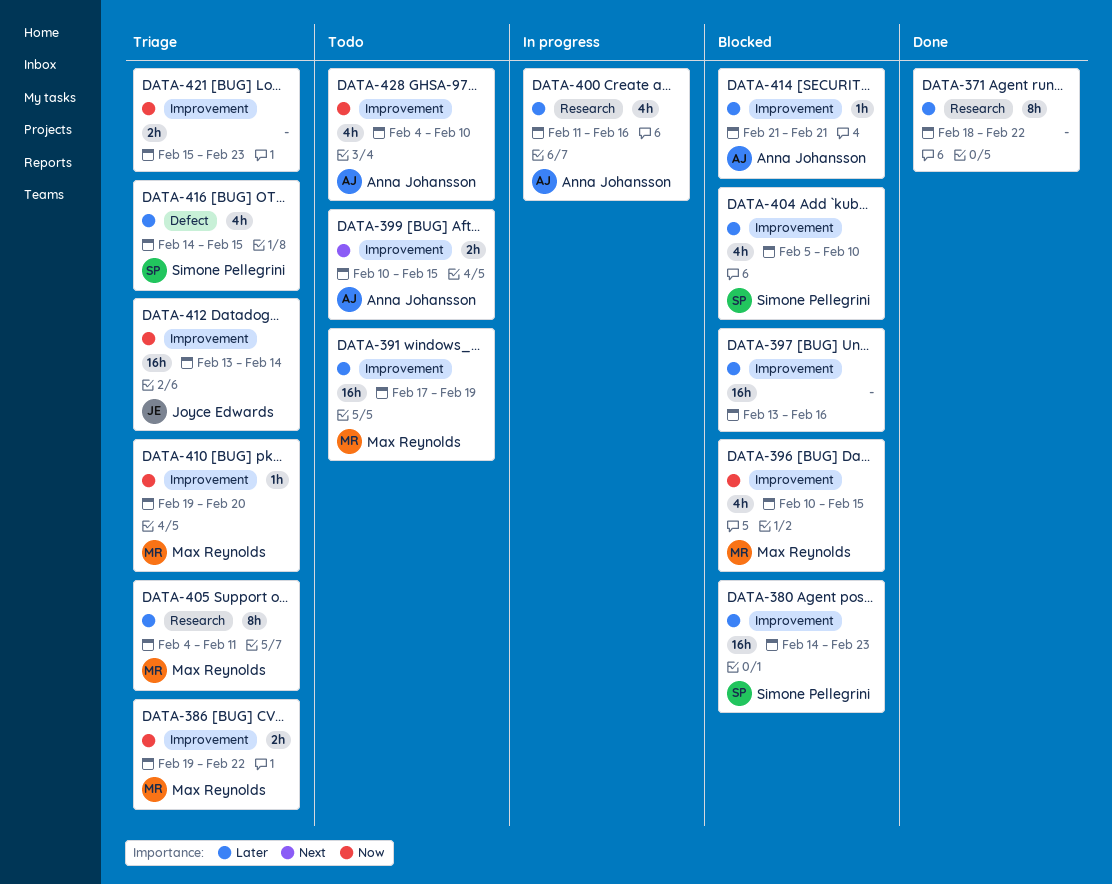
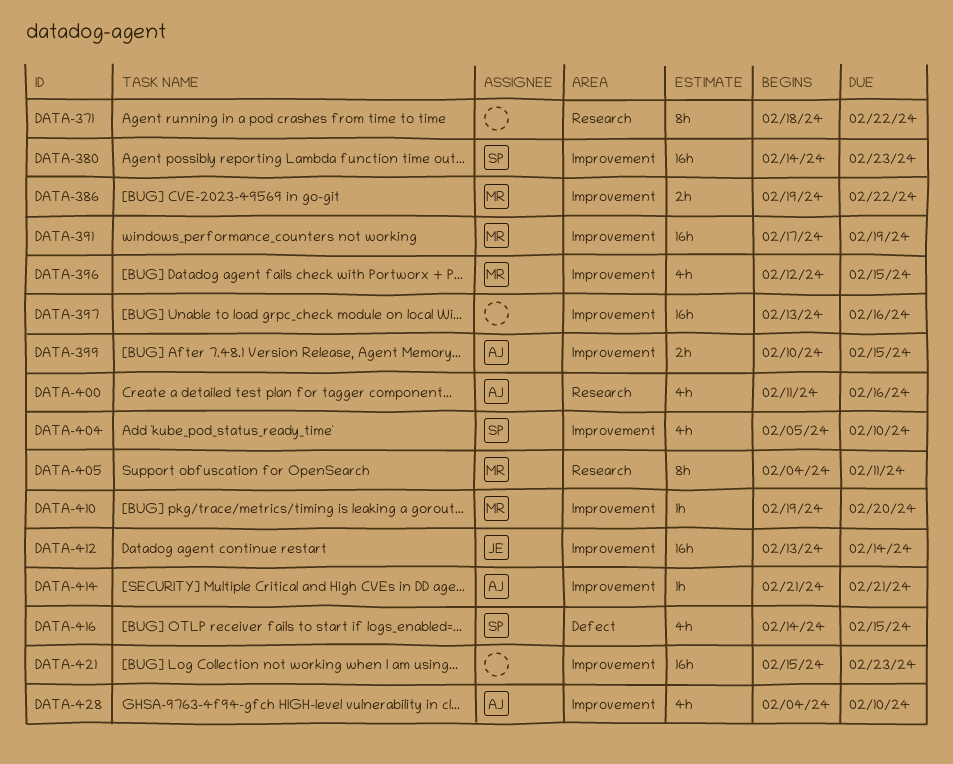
DATA-396, start: Feb 10 -> Feb 12
DATA-421, estimate: 2h -> 16h

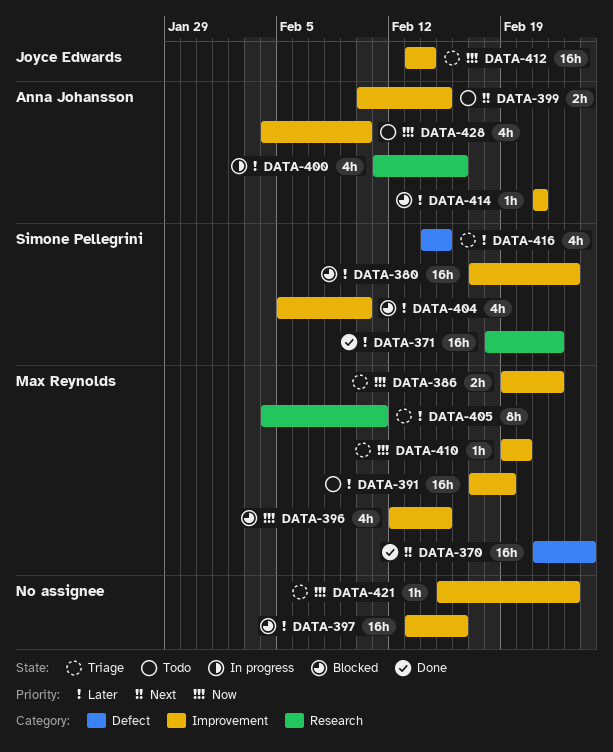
DATA-370: none -> present
DATA-371, owner: none -> Simone Pellegrini
DATA-371, estimate: 8h -> 16h
DATA-380, start: Feb 14 -> Feb 17
DATA-421, estimate: 16h -> 1h

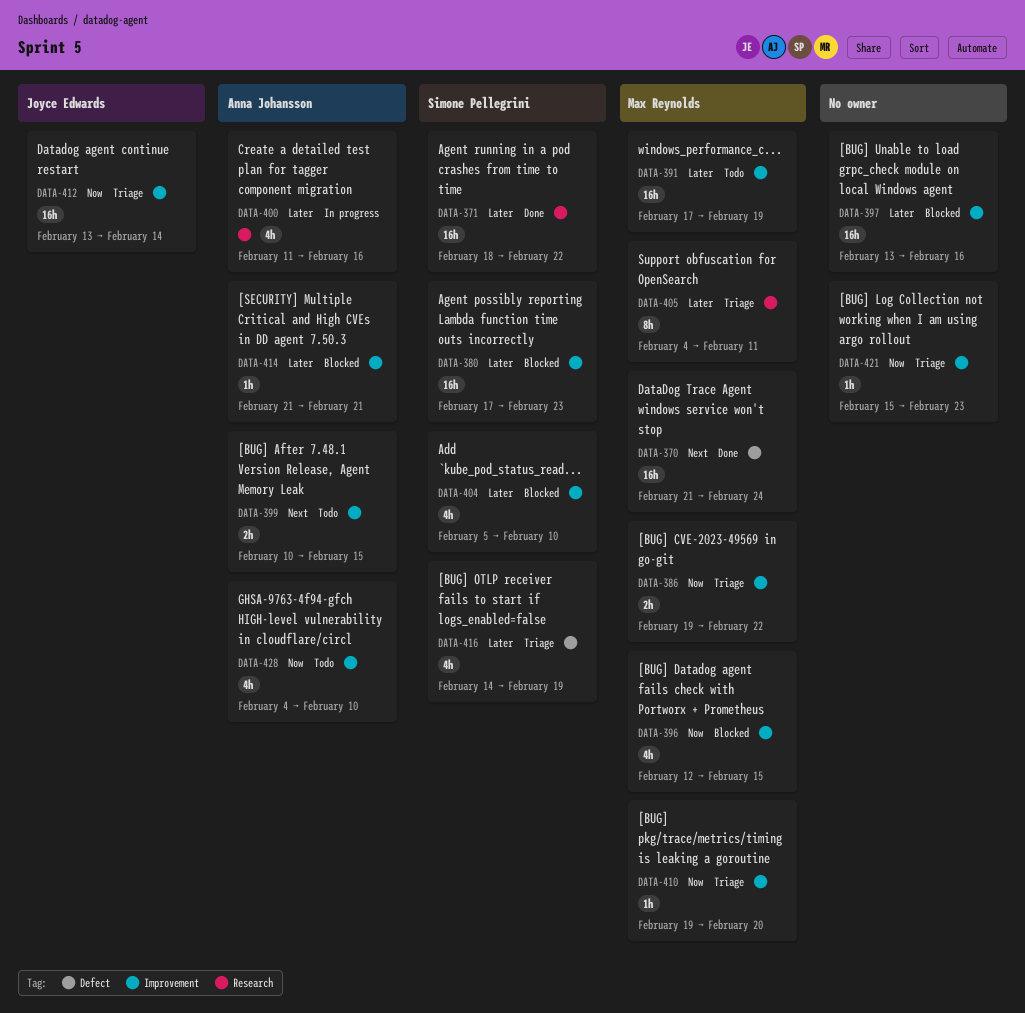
DATA-416, due: Feb 15 -> Feb 19

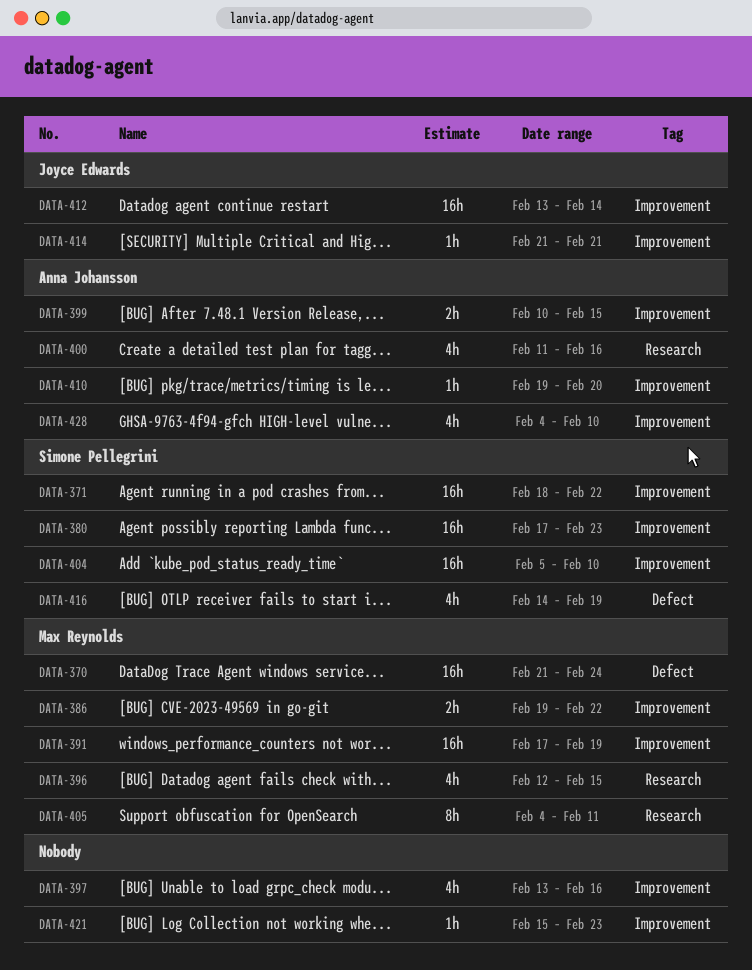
DATA-371, label: Research -> Improvement
DATA-396, label: Improvement -> Research
DATA-397, estimate: 16h -> 4h
DATA-404, estimate: 4h -> 16h
DATA-410, owner: Max Reynolds -> Anna Johansson
DATA-414, owner: Anna Johansson -> Joyce Edwards

